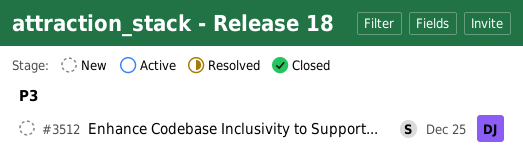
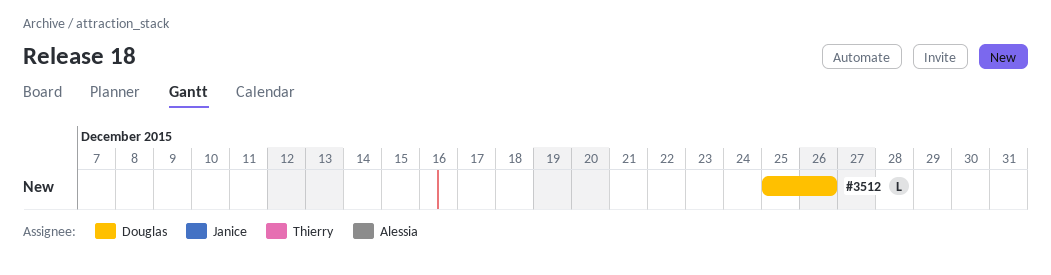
#3512, estimate: S -> L
#3512, due: Dec 25 -> Dec 26

